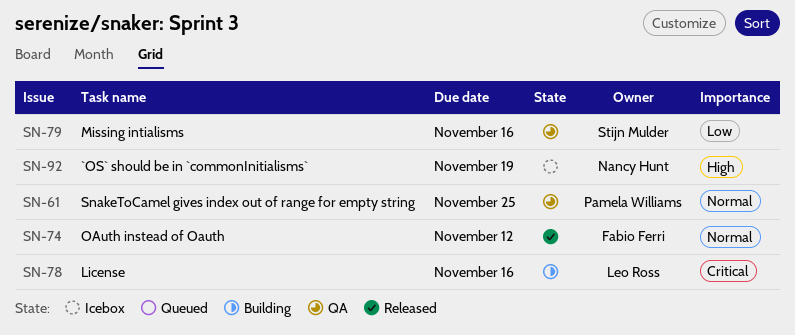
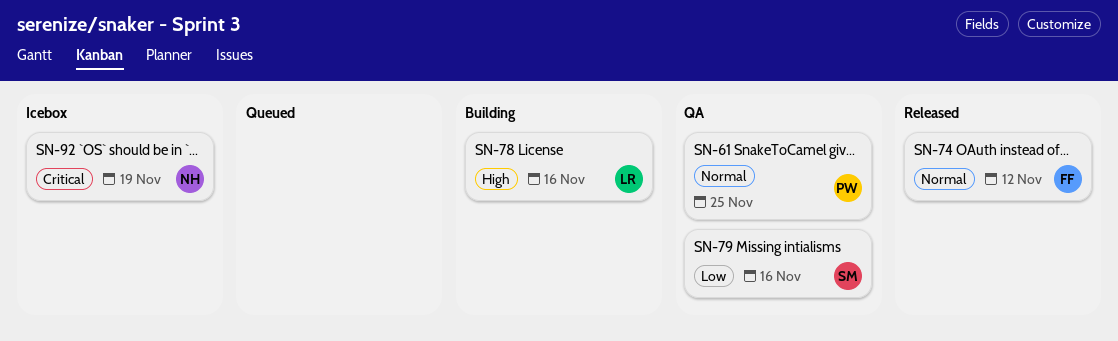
SN-78, priority: Critical -> High
SN-92, priority: High -> Critical

